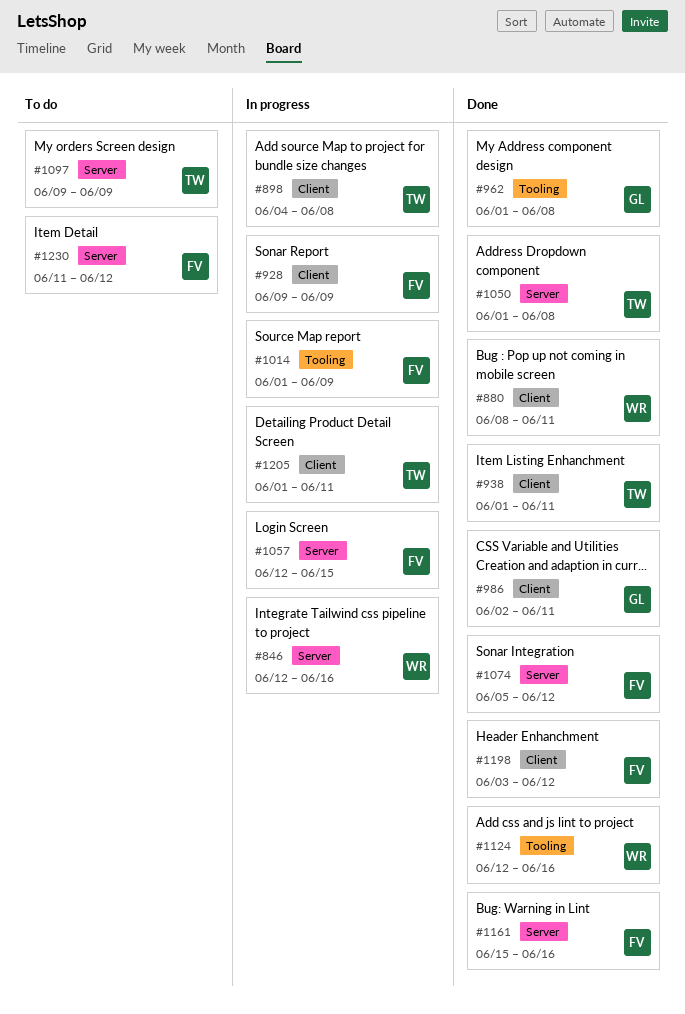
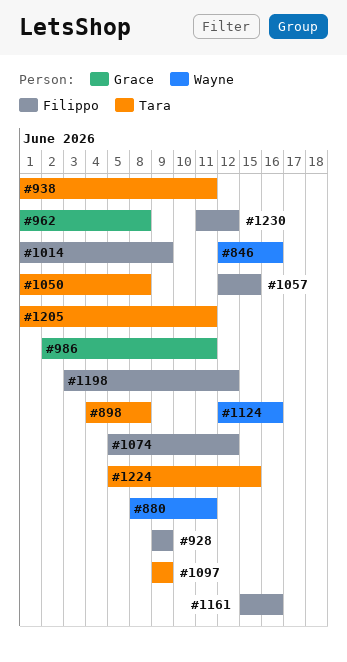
#1224: none -> present

